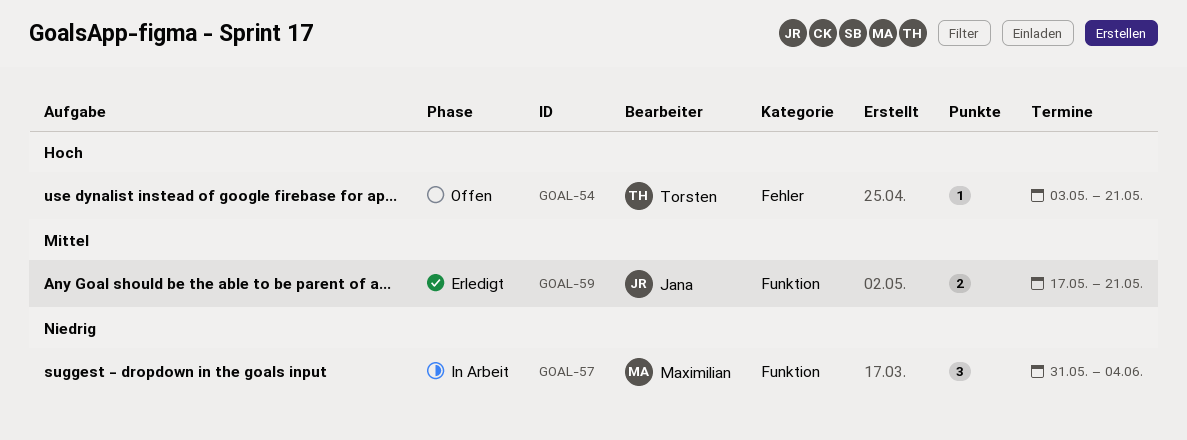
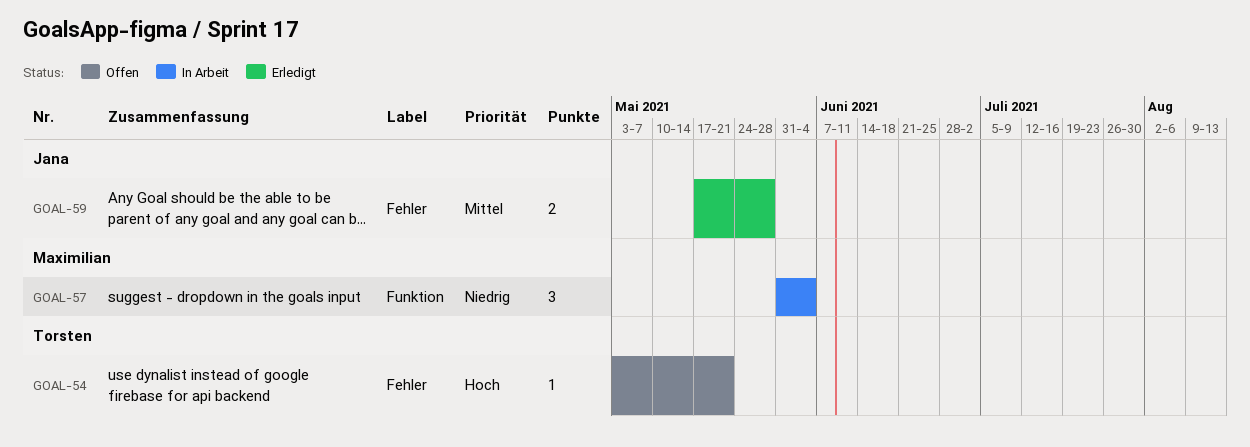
GOAL-59, label: Funktion -> Fehler
GOAL-59, due: May 21 -> May 28

